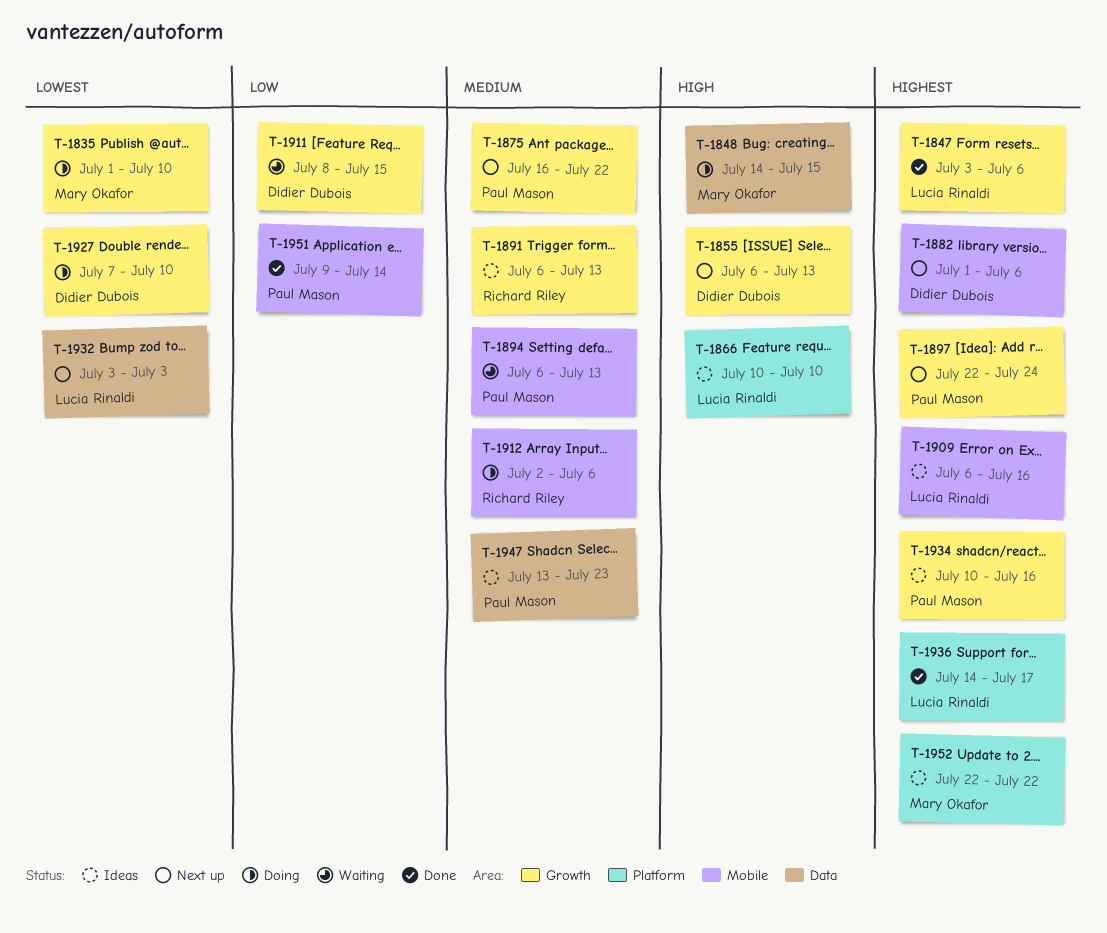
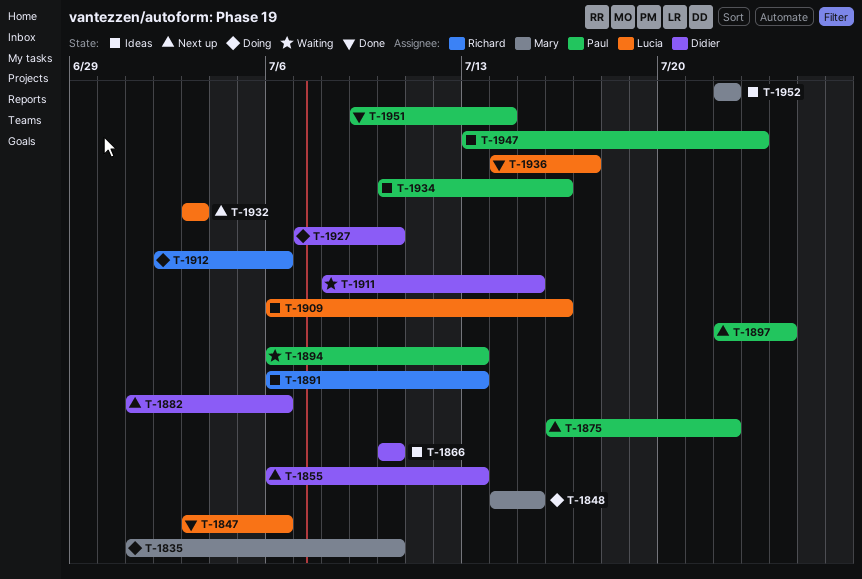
T-1866, owner: Lucia Rinaldi -> Didier Dubois

